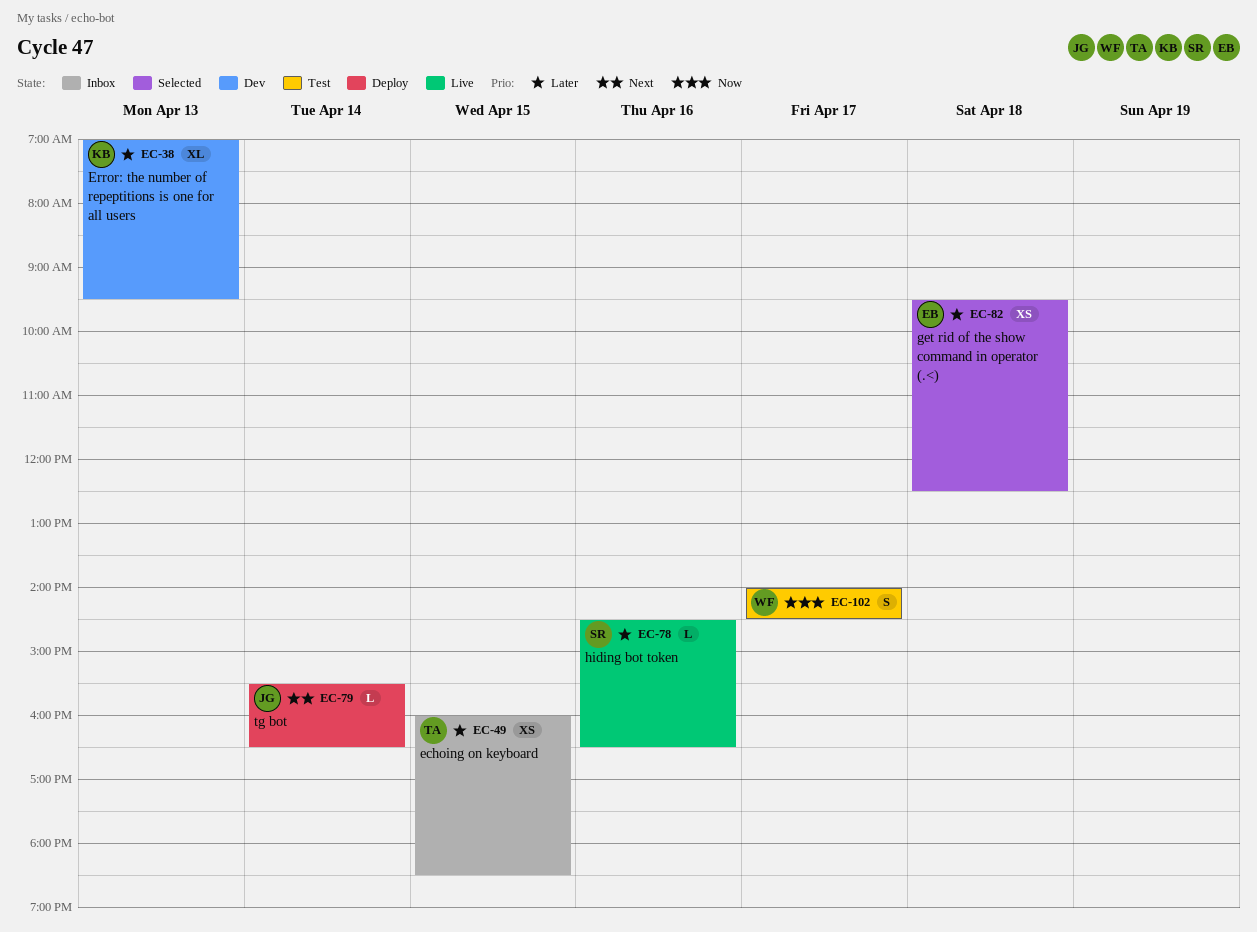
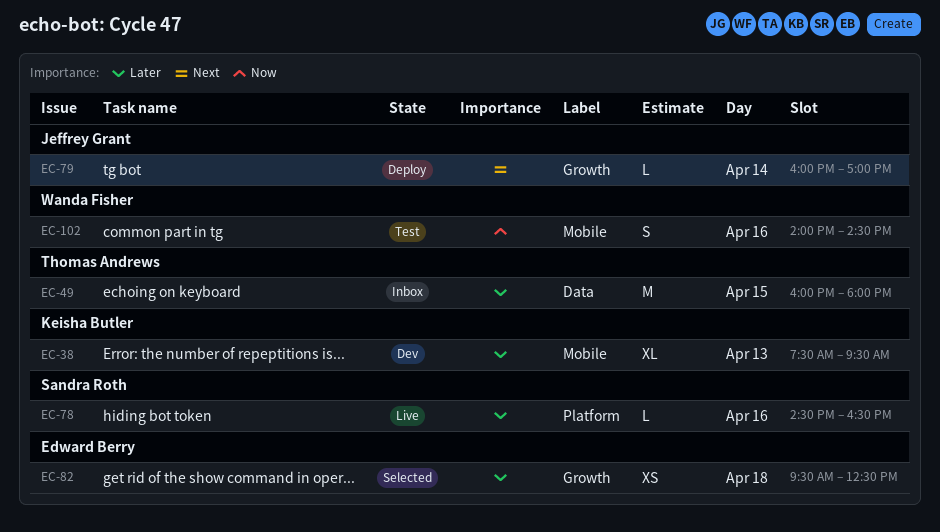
EC-38, begins: 07:00 -> 07:30
EC-49, estimate: XS -> M
EC-49, ends: 18:30 -> 18:00
EC-79, begins: 15:30 -> 16:00
EC-79, ends: 16:30 -> 17:00
EC-102, day: Apr 17 -> Apr 16

